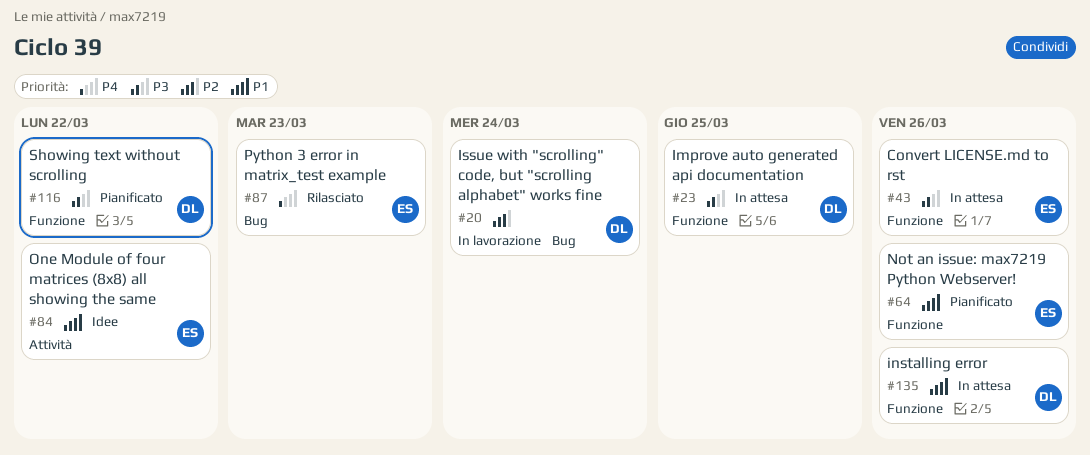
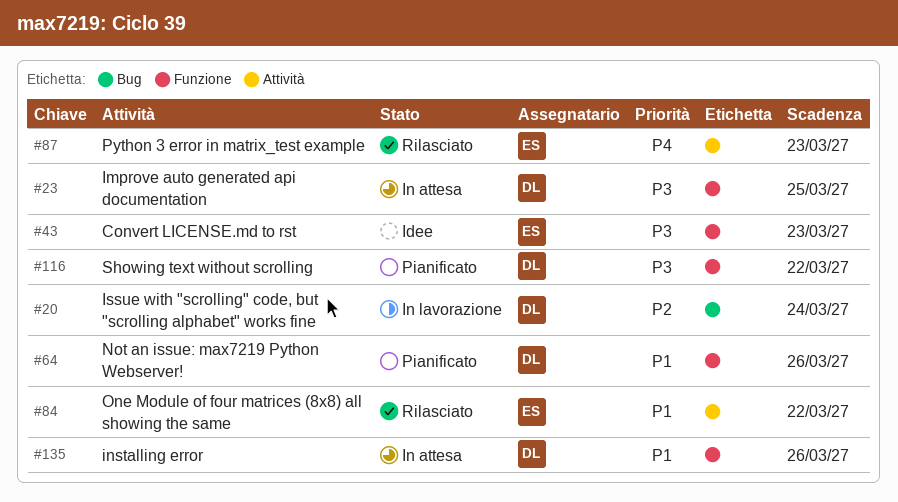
#43, status: In attesa -> Idee
#43, due: Mar 26 -> Mar 23
#64, owner: ES -> DL
#84, status: Idee -> Rilasciato
#87, label: Bug -> Attività

